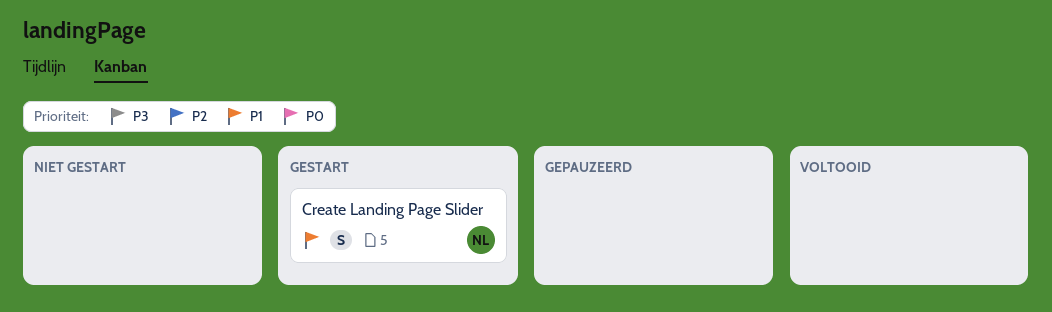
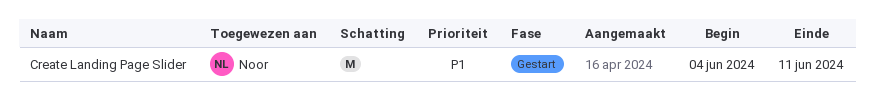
Create Landing Page Slider, estimate: S -> M

